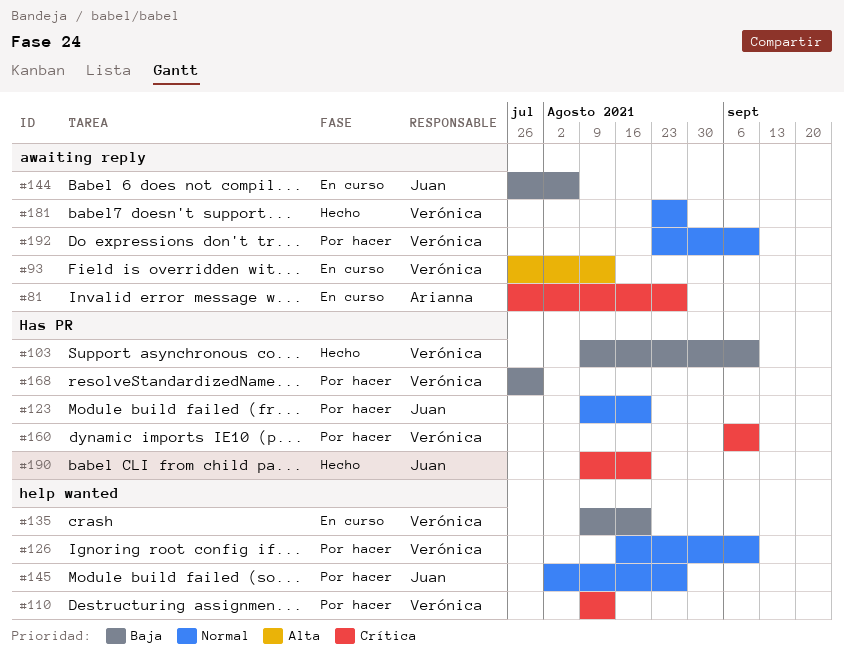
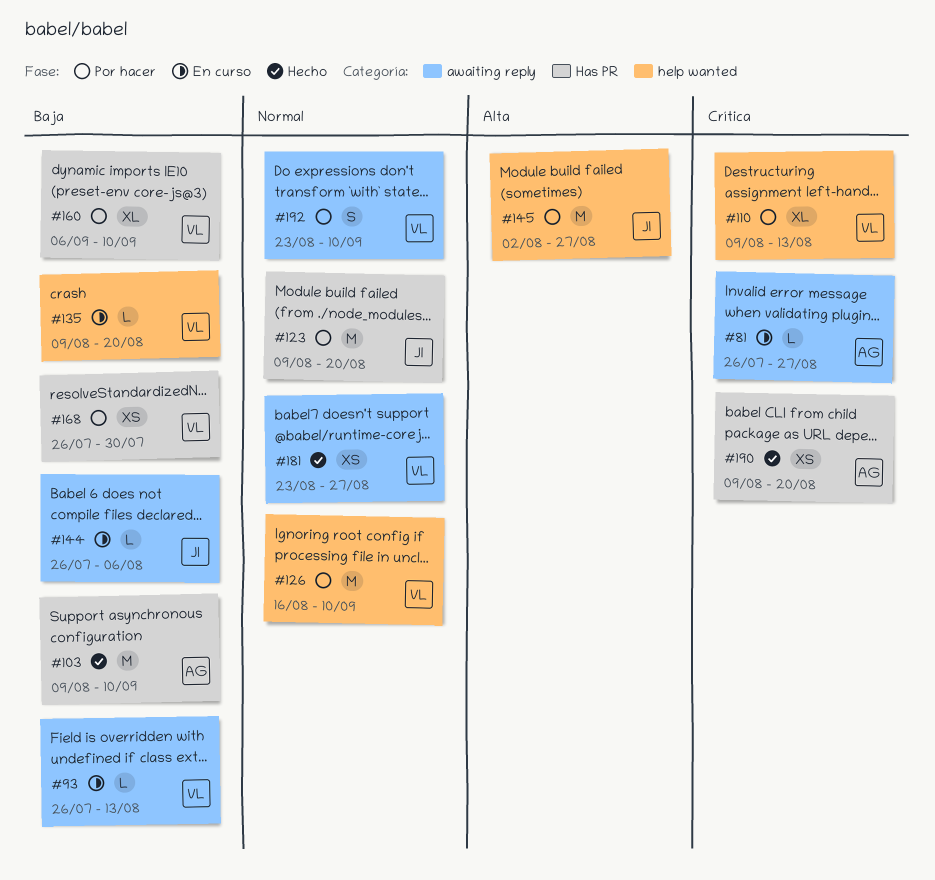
#93, priority: Alta -> Baja
#103, owner: Verónica -> Arianna
#145, priority: Normal -> Alta
#160, priority: Crítica -> Baja
#190, owner: Juan -> Arianna

